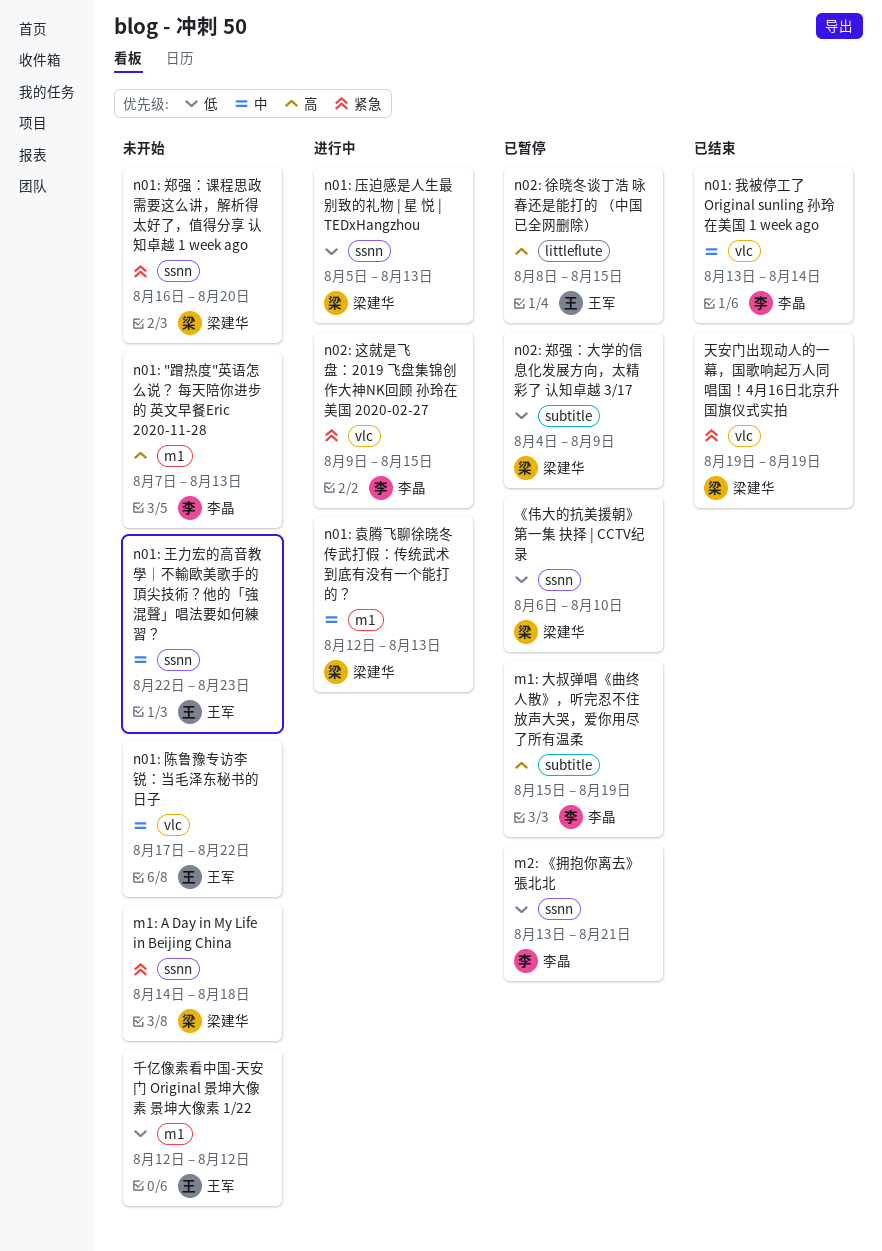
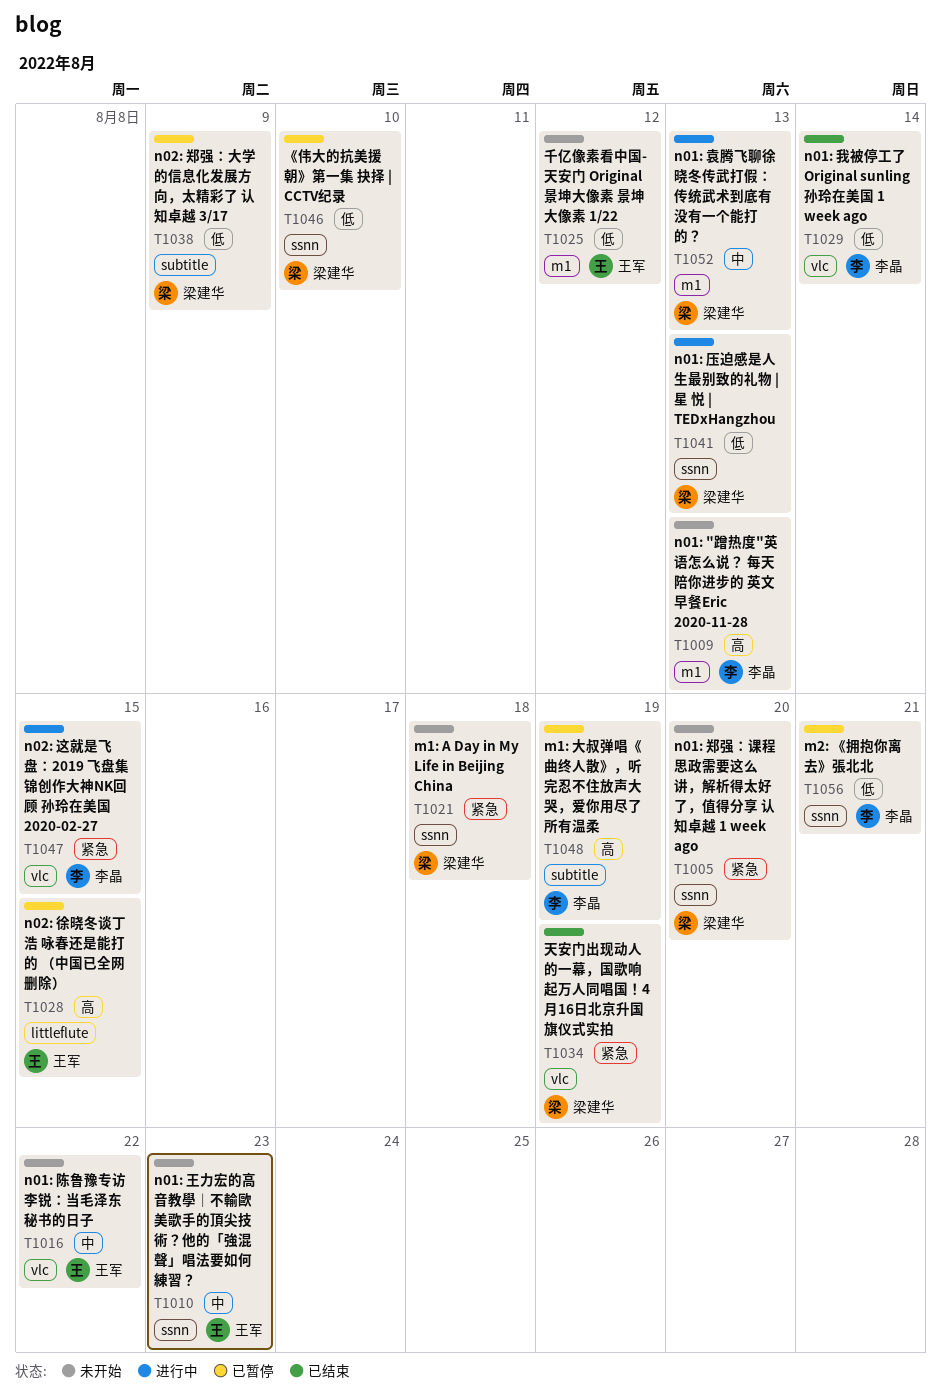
n01: 我被停工了 Original sunling 孙玲在美国 1 week ago, priority: 中 -> 低

